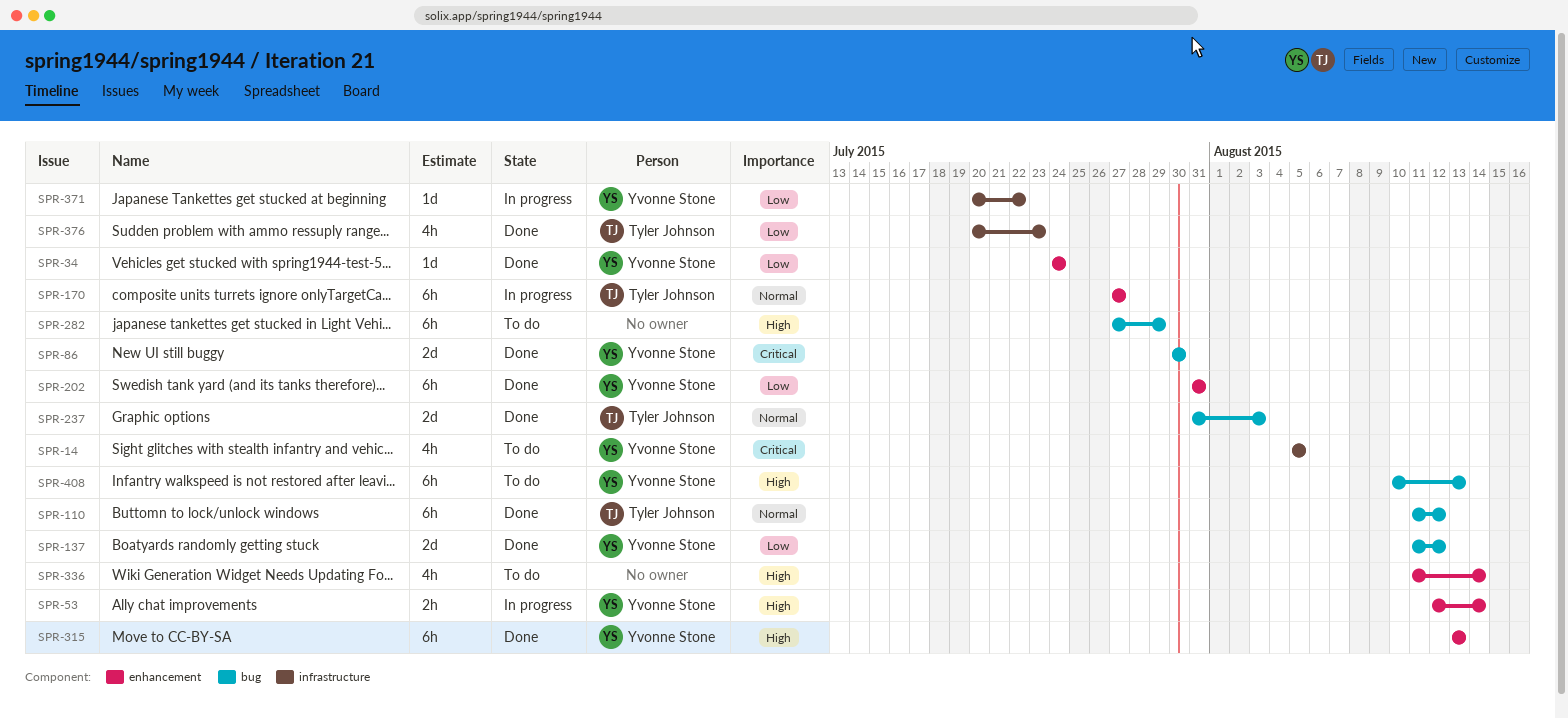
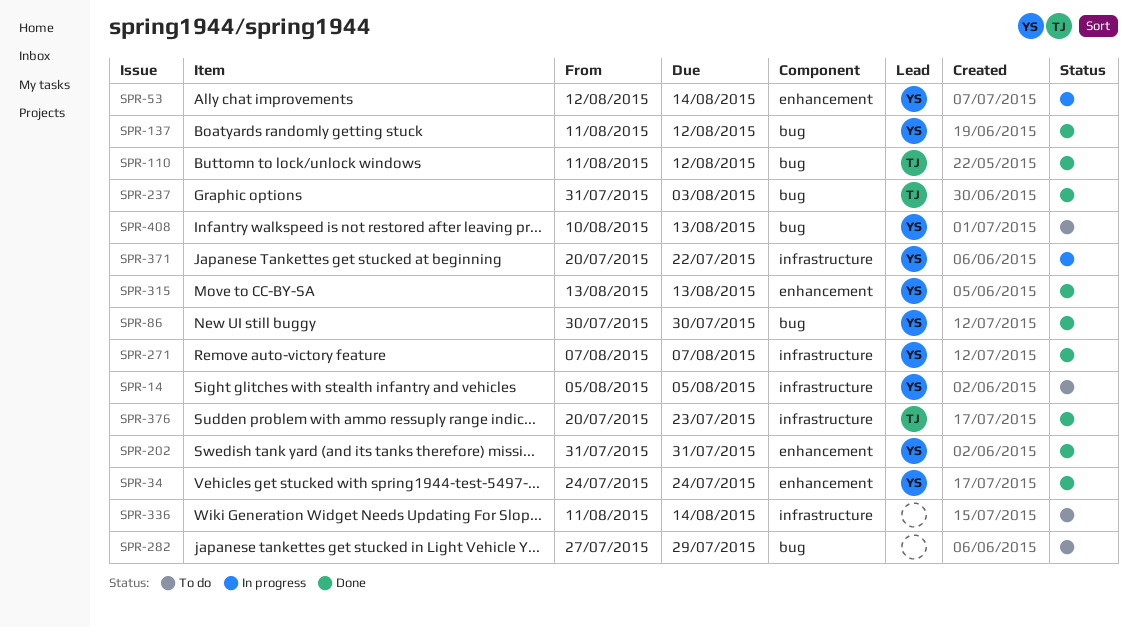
SPR-170: present -> none
SPR-271: none -> present
SPR-336, label: enhancement -> infrastructure

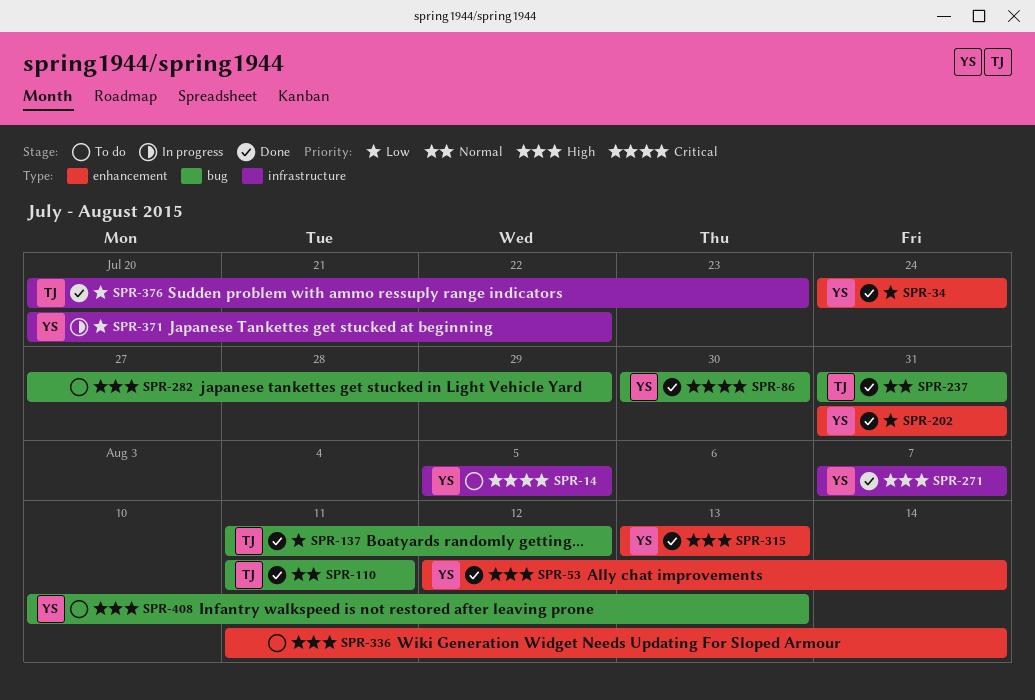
SPR-53, status: In progress -> Done
SPR-110, due: Aug 12 -> Aug 11
SPR-137, owner: YS -> TJ
SPR-237, due: Aug 3 -> Jul 31
SPR-336, label: infrastructure -> enhancement

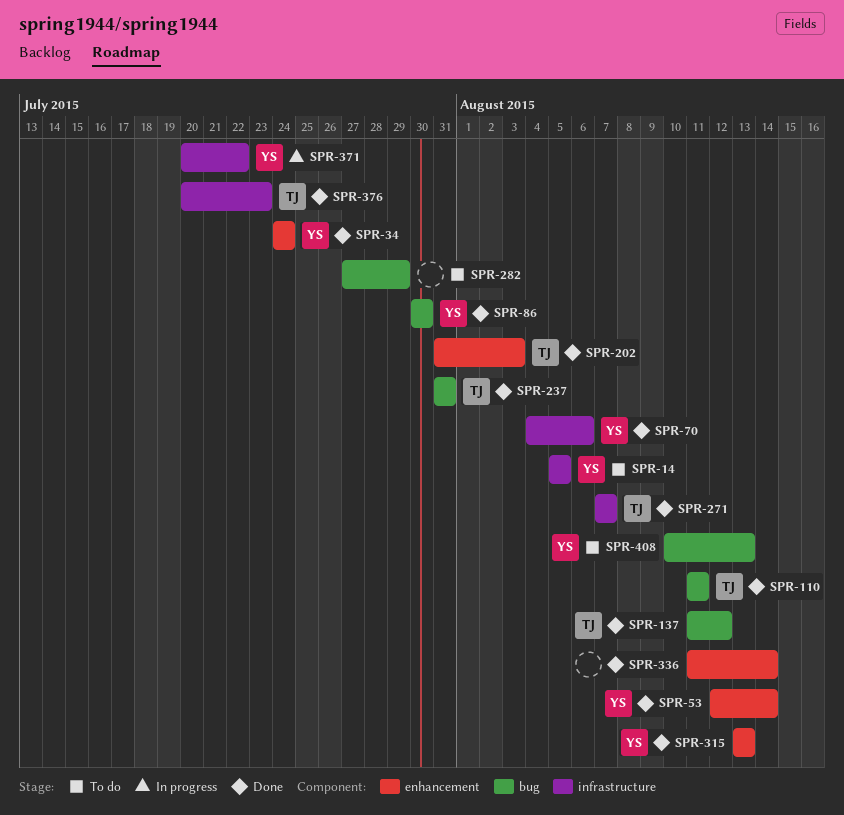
SPR-70: none -> present
SPR-202, owner: YS -> TJ
SPR-202, due: Jul 31 -> Aug 3
SPR-271, owner: YS -> TJ
SPR-336, status: To do -> Done

